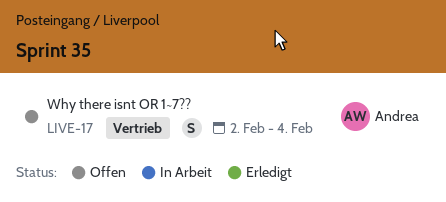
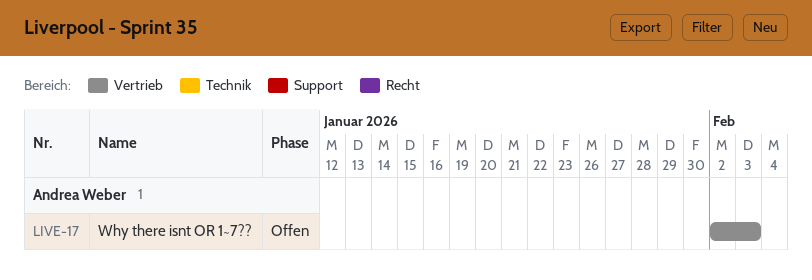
LIVE-17, due: Feb 4 -> Feb 3

